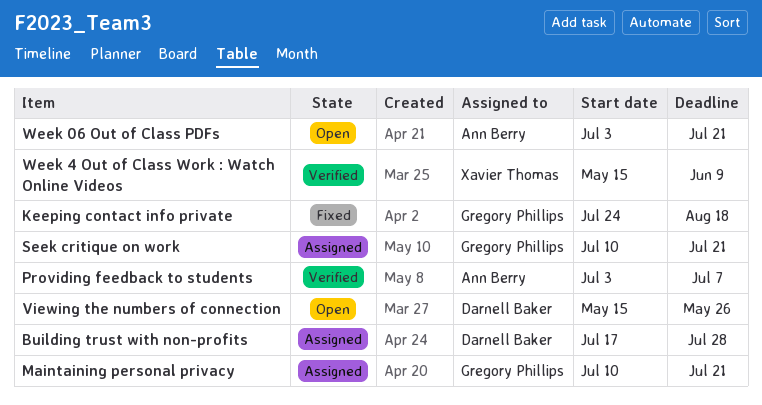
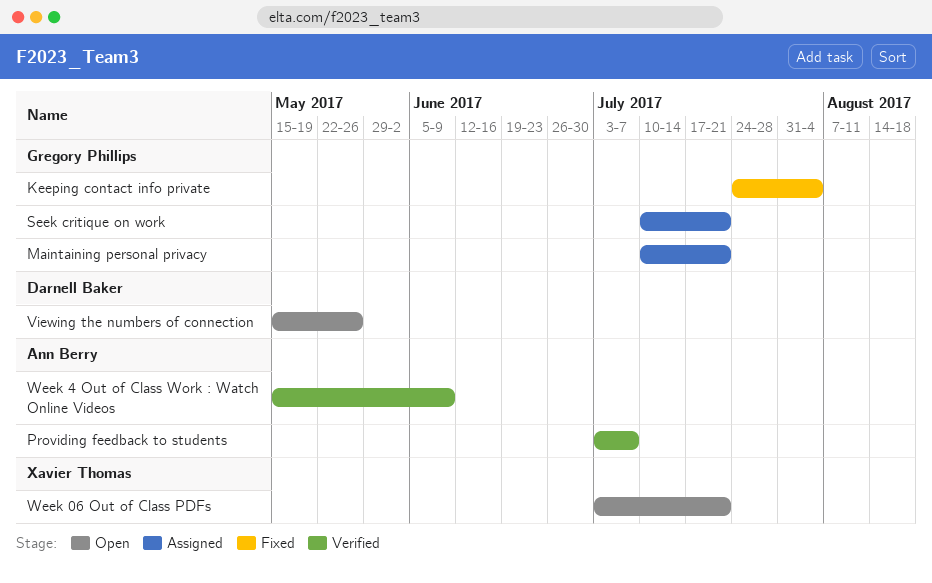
Building trust with non-profits: present -> none
Keeping contact info private, due: Aug 18 -> Aug 4
Week 06 Out of Class PDFs, owner: Ann Berry -> Xavier Thomas
Week 4 Out of Class Work : Watch Online Videos, owner: Xavier Thomas -> Ann Berry

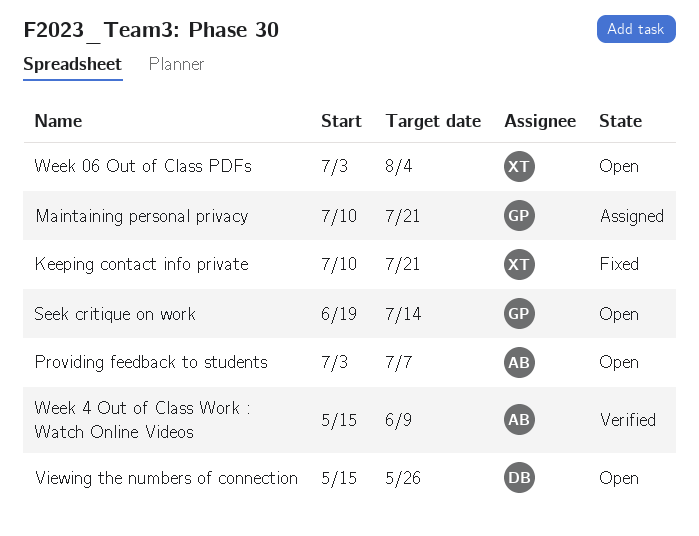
Keeping contact info private, owner: Gregory Phillips -> Xavier Thomas
Keeping contact info private, start: Jul 24 -> Jul 10
Keeping contact info private, due: Aug 4 -> Jul 21
Providing feedback to students, status: Verified -> Open
Seek critique on work, status: Assigned -> Open
Seek critique on work, start: Jul 10 -> Jun 19
Seek critique on work, due: Jul 21 -> Jul 14
Week 06 Out of Class PDFs, due: Jul 21 -> Aug 4

